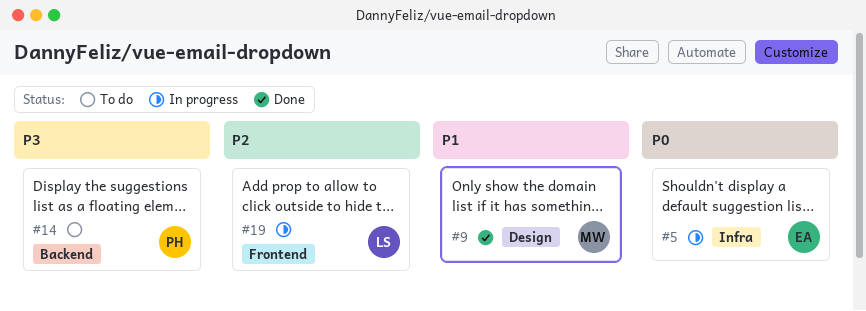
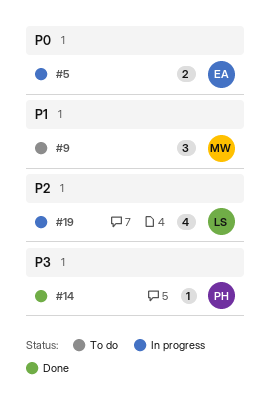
#9, status: Done -> To do
#14, status: To do -> Done

